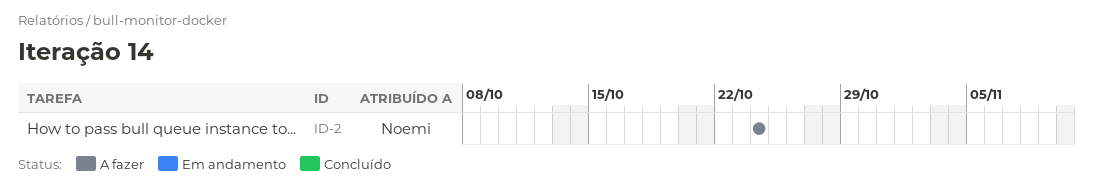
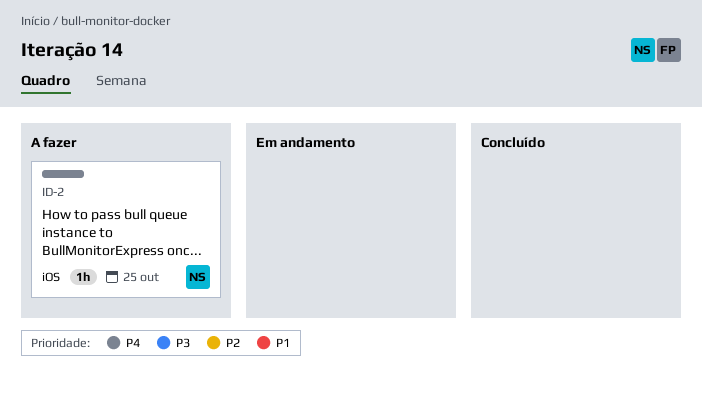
ID-2, due: Oct 24 -> Oct 25

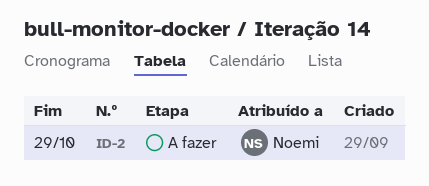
ID-2, due: Oct 25 -> Oct 29

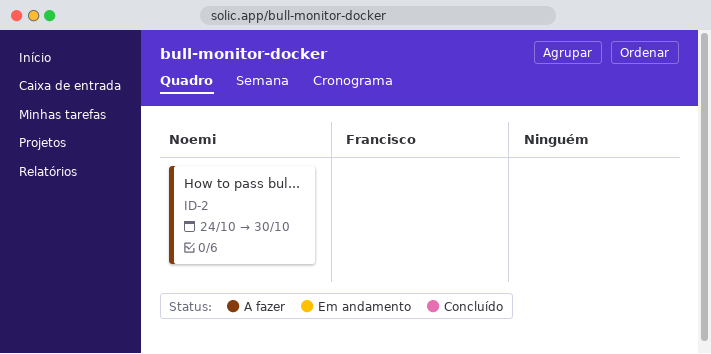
ID-2, due: Oct 29 -> Oct 30

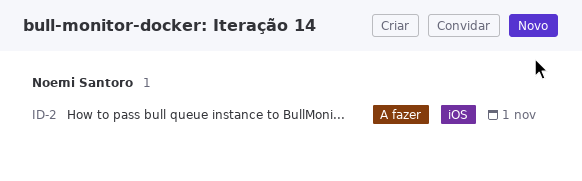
ID-2, due: Oct 30 -> Nov 1

